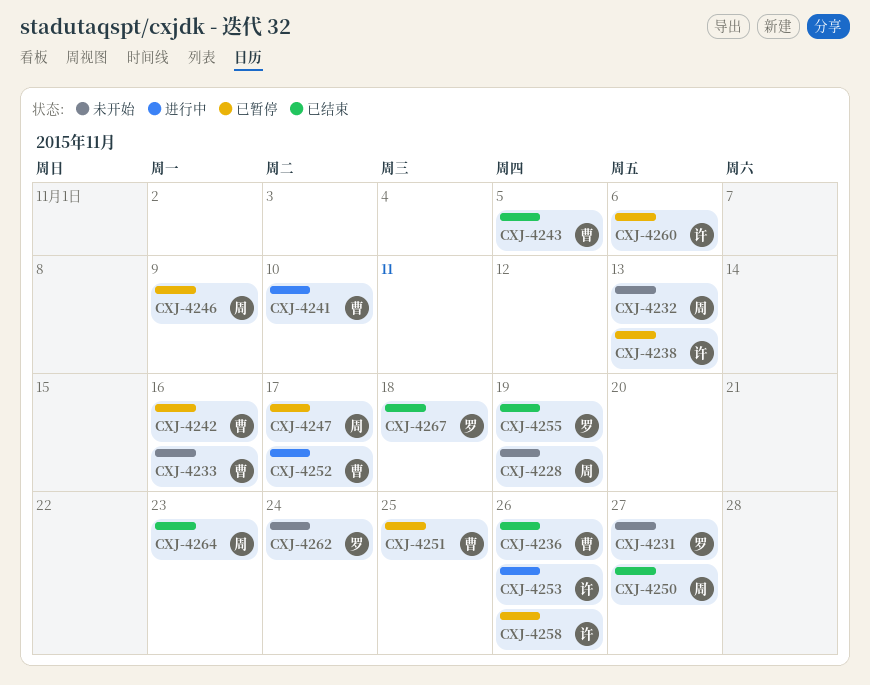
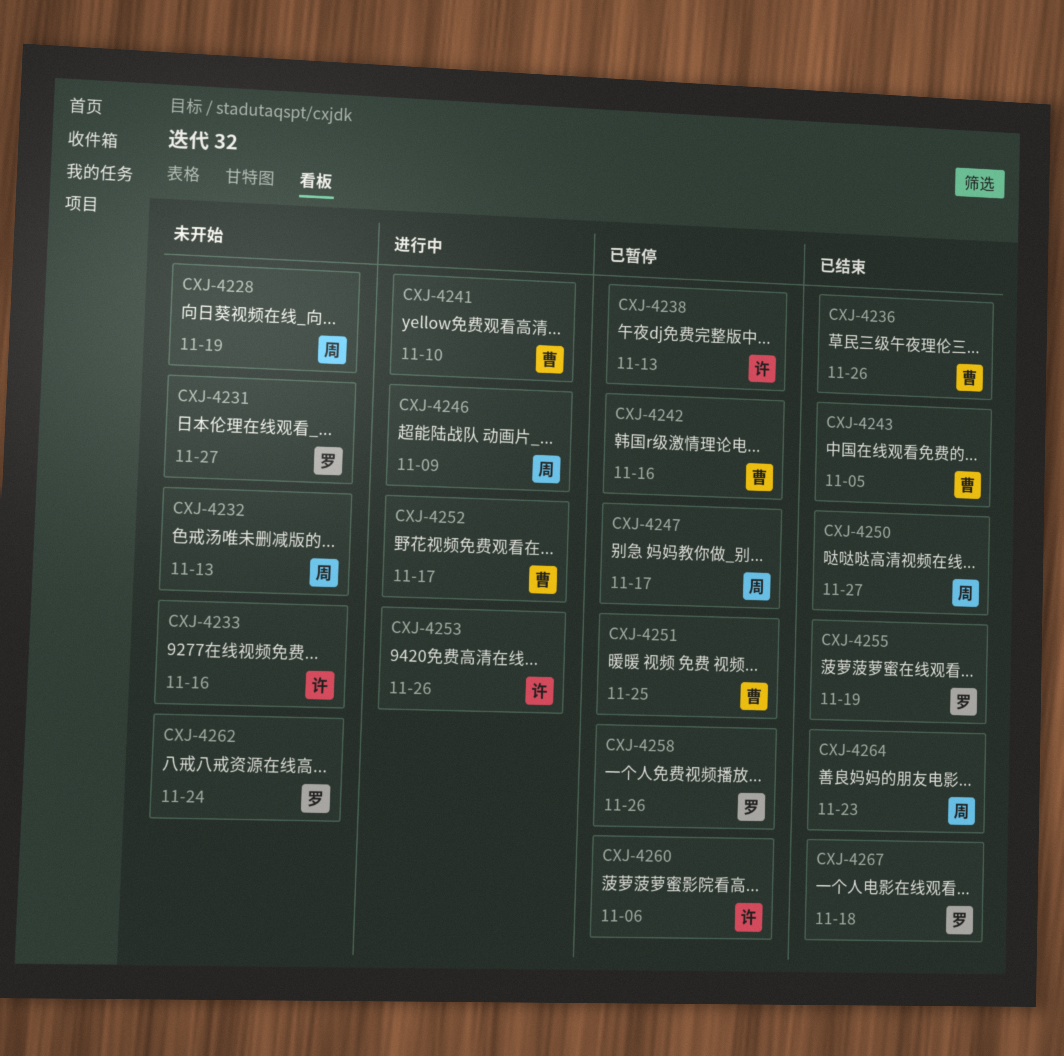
CXJ-4233, owner: 曹 -> 许
CXJ-4246, status: 已暂停 -> 进行中
CXJ-4258, owner: 许 -> 罗

